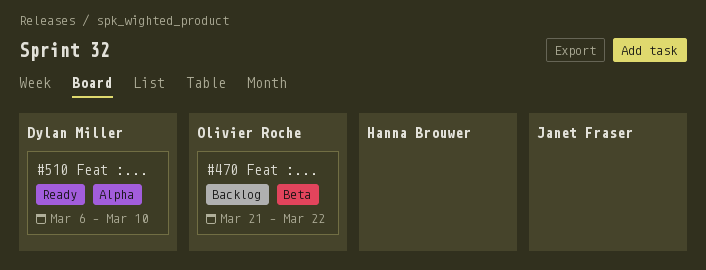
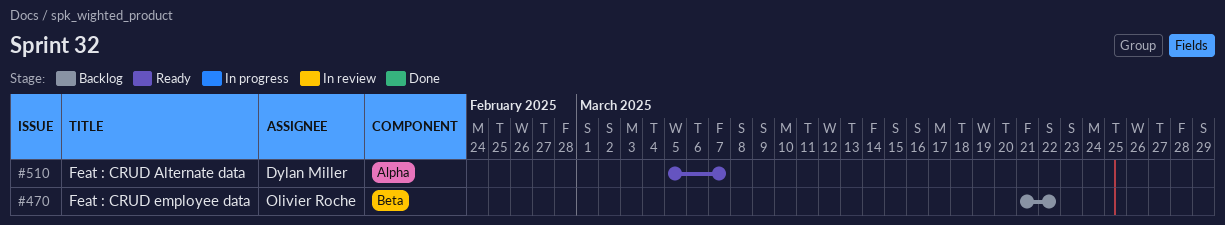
#510, start: Mar 6 -> Mar 5
#510, due: Mar 10 -> Mar 7

